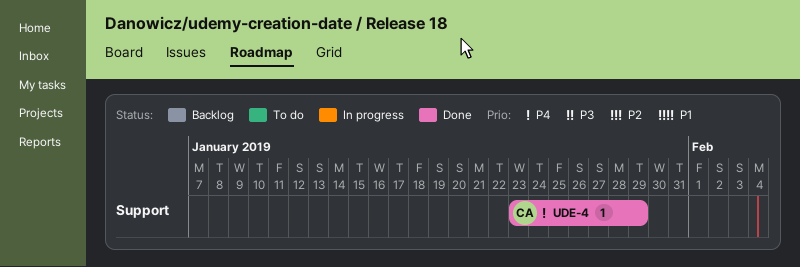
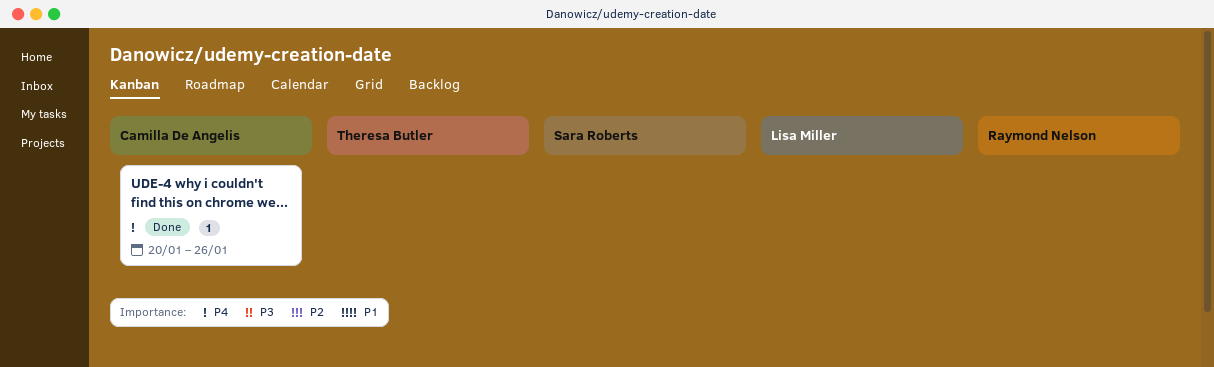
UDE-4, start: Jan 23 -> Jan 20
UDE-4, due: Jan 29 -> Jan 26

